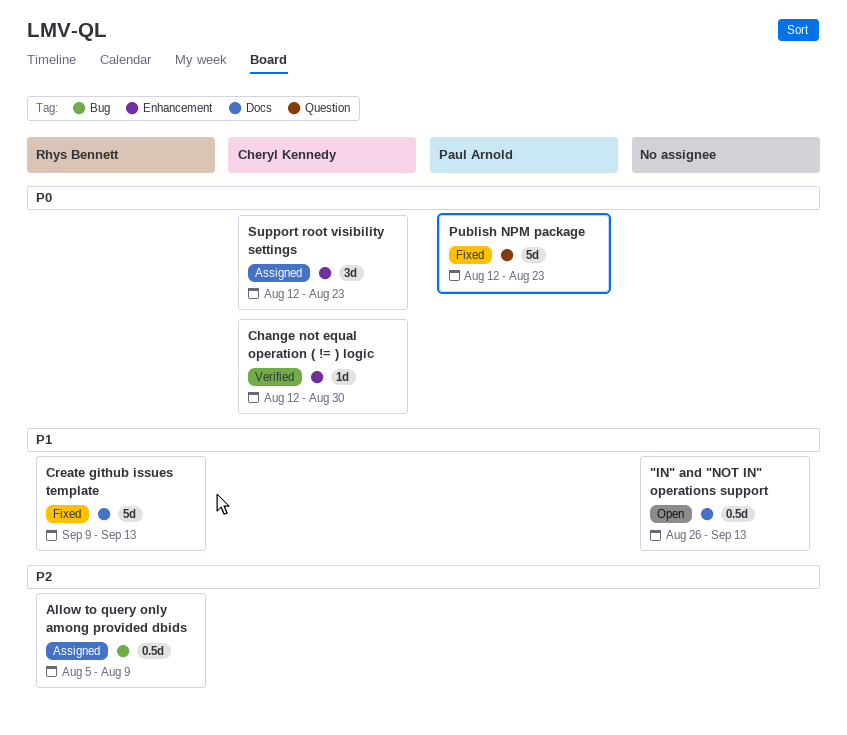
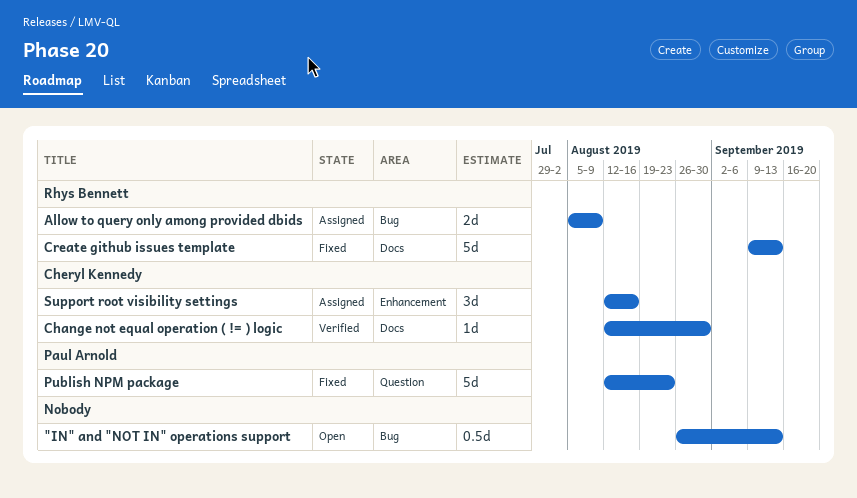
"IN" and "NOT IN" operations support, label: Docs -> Bug
Allow to query only among provided dbids, estimate: 0.5d -> 2d
Change not equal operation ( != ) logic, label: Enhancement -> Docs
Support root visibility settings, due: Aug 23 -> Aug 16

